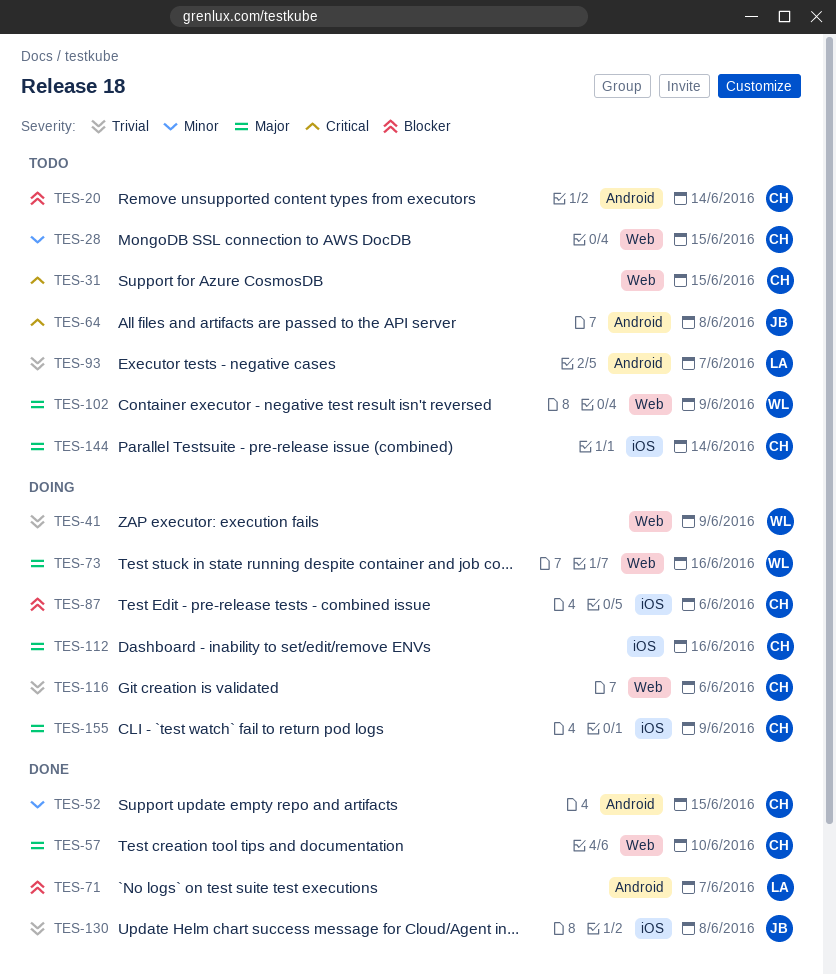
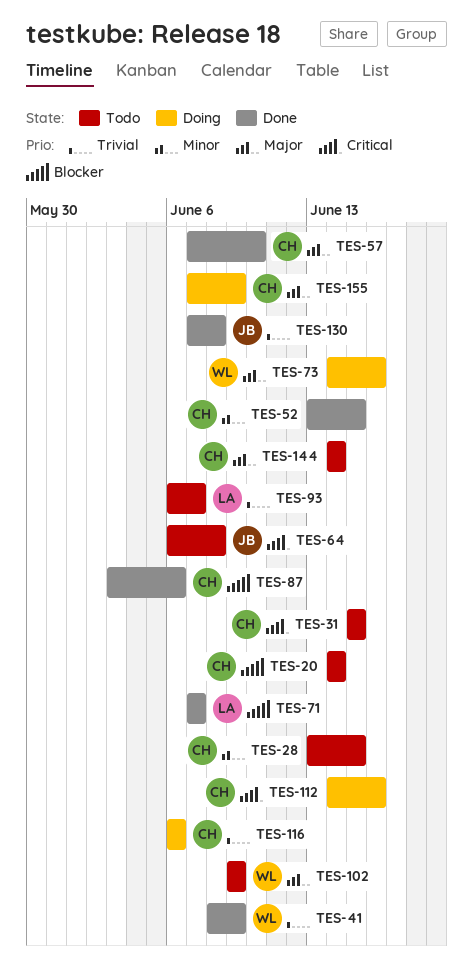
TES-41, status: Doing -> Done
TES-87, status: Doing -> Done
TES-112, priority: Major -> Critical

